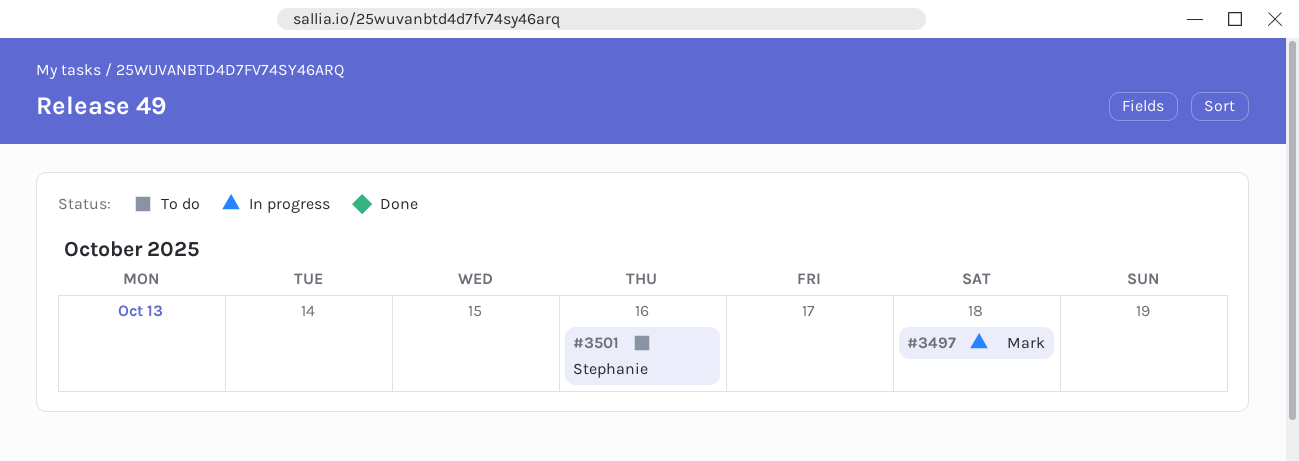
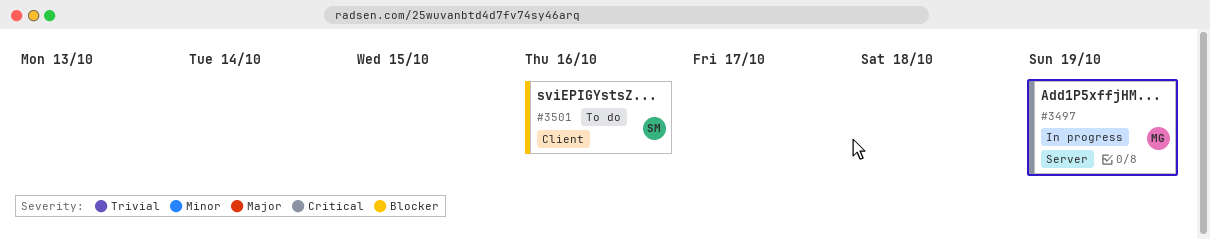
#3497, due: Oct 18 -> Oct 19

